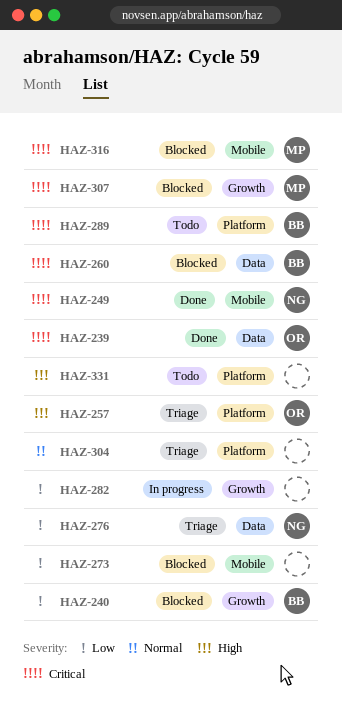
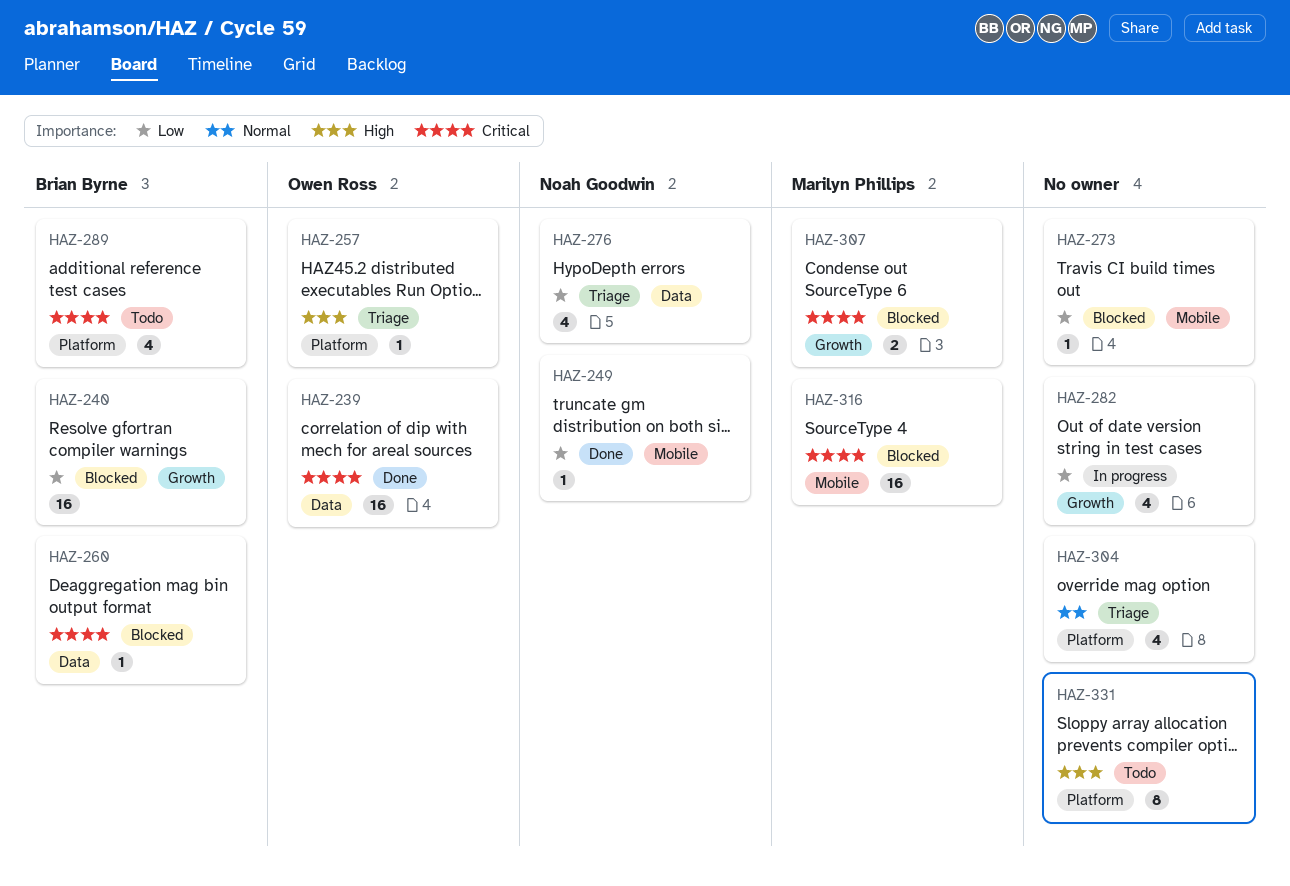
HAZ-249, priority: Critical -> Low

